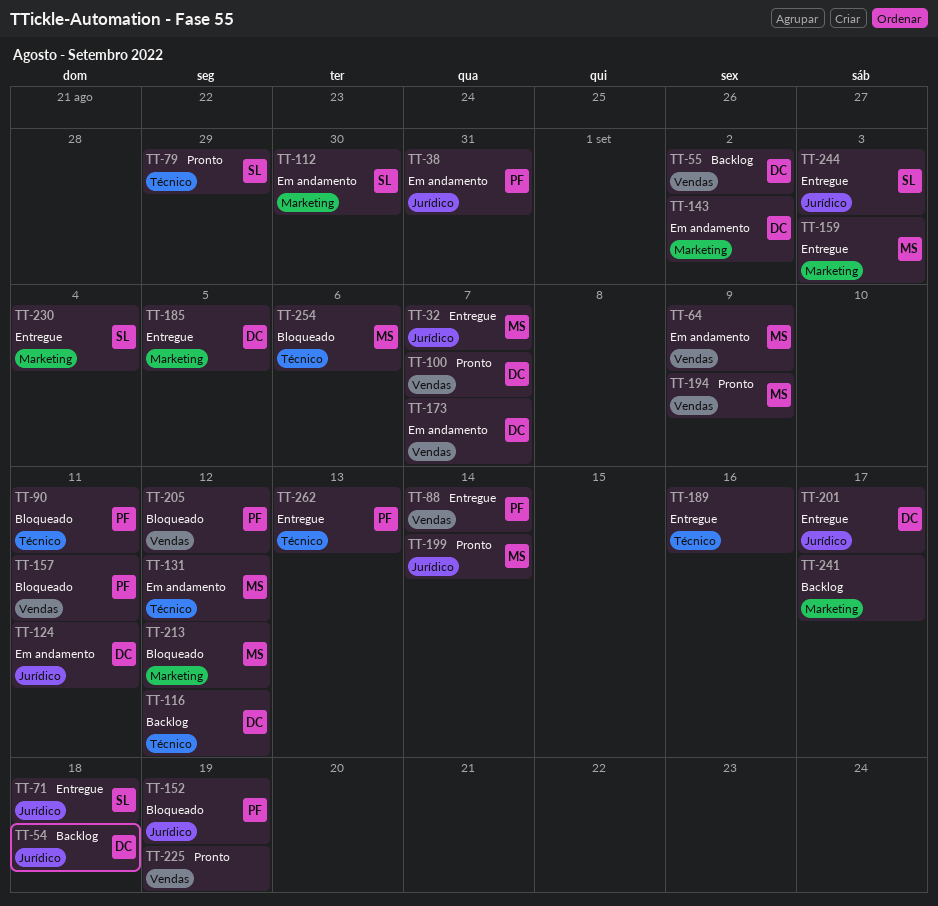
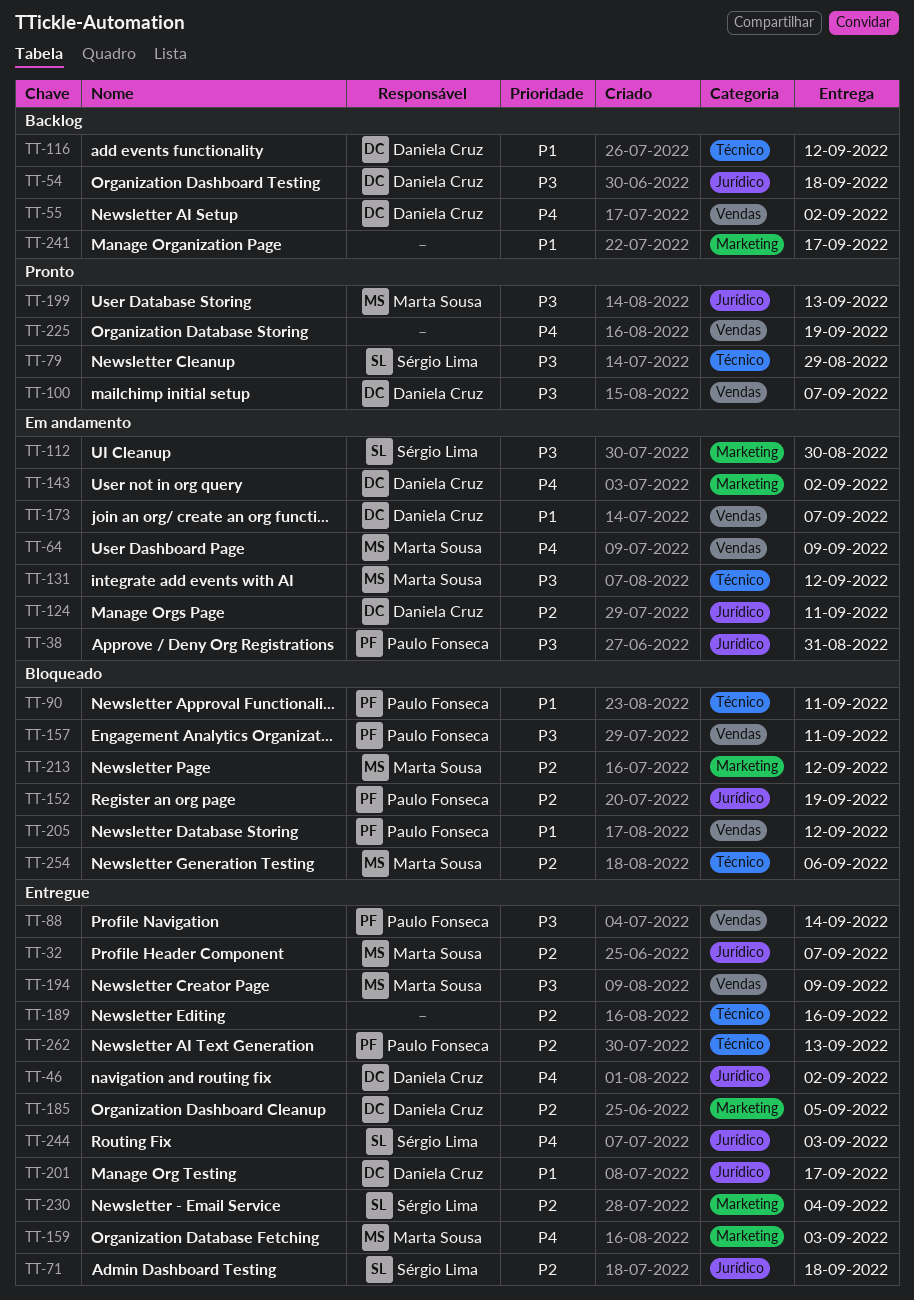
TT-46: none -> present
TT-194, status: Pronto -> Entregue
TT-199, due: Sep 14 -> Sep 13

